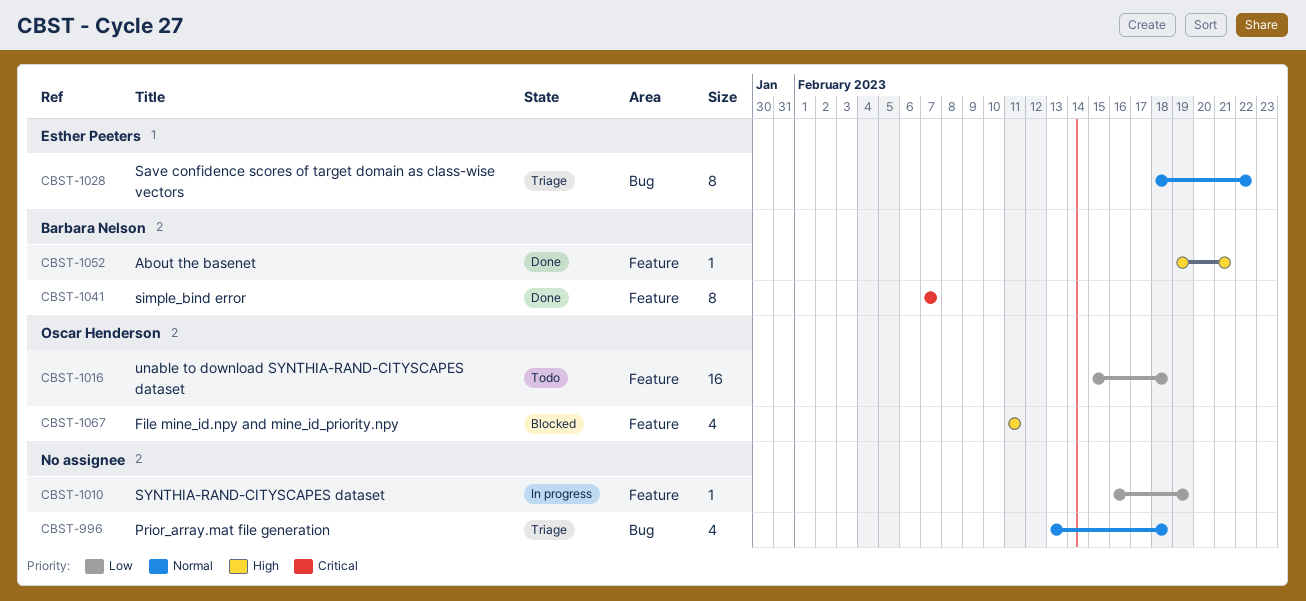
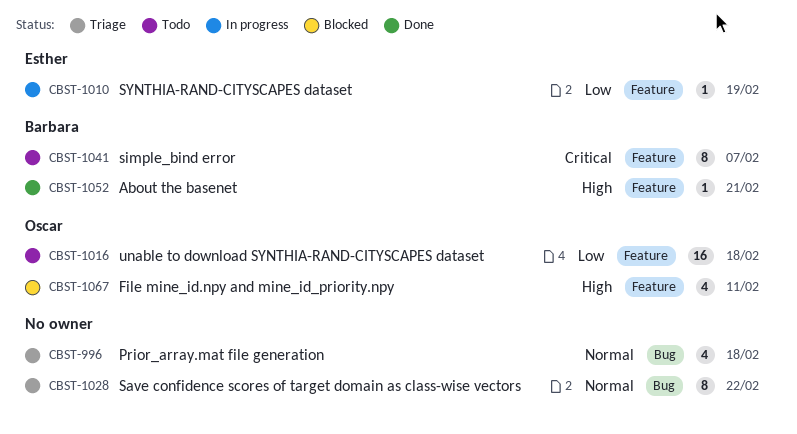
CBST-1010, owner: none -> Esther Peeters
CBST-1028, owner: Esther Peeters -> none
CBST-1041, status: Done -> Todo

